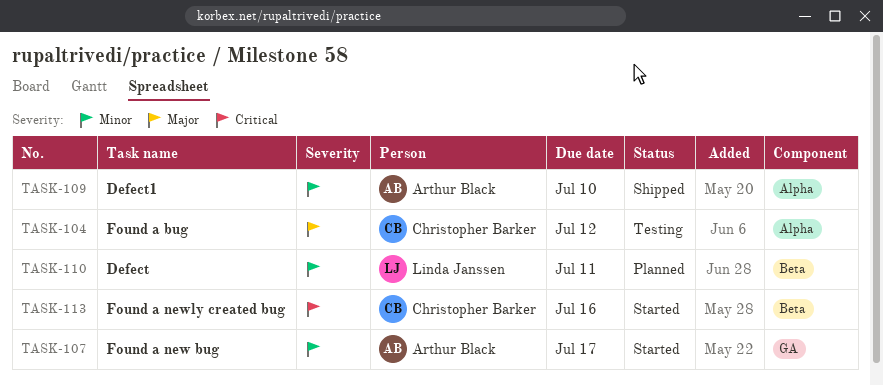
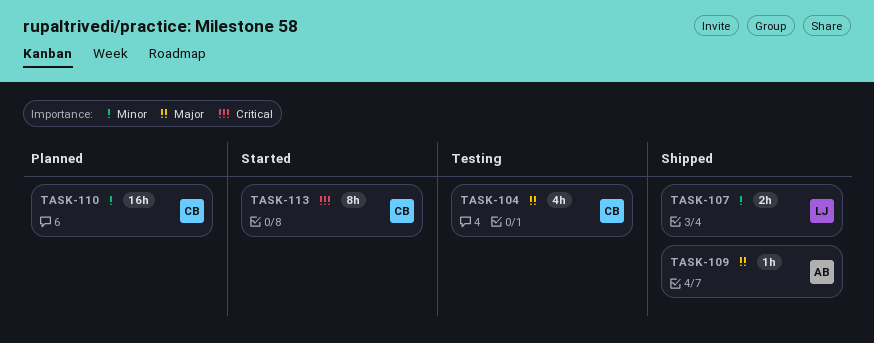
TASK-107, status: Started -> Shipped
TASK-107, owner: Arthur Black -> Linda Janssen
TASK-109, priority: Minor -> Major
TASK-110, owner: Linda Janssen -> Christopher Barker

